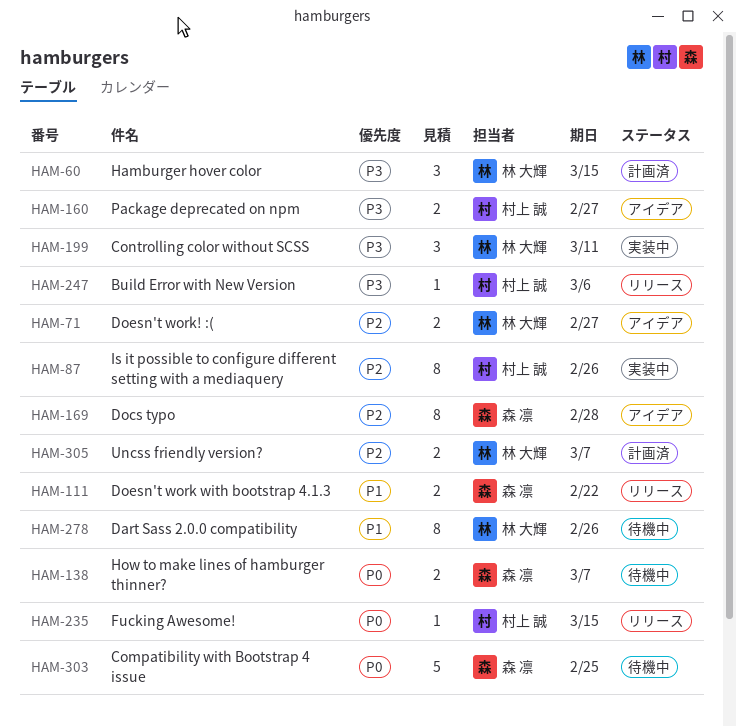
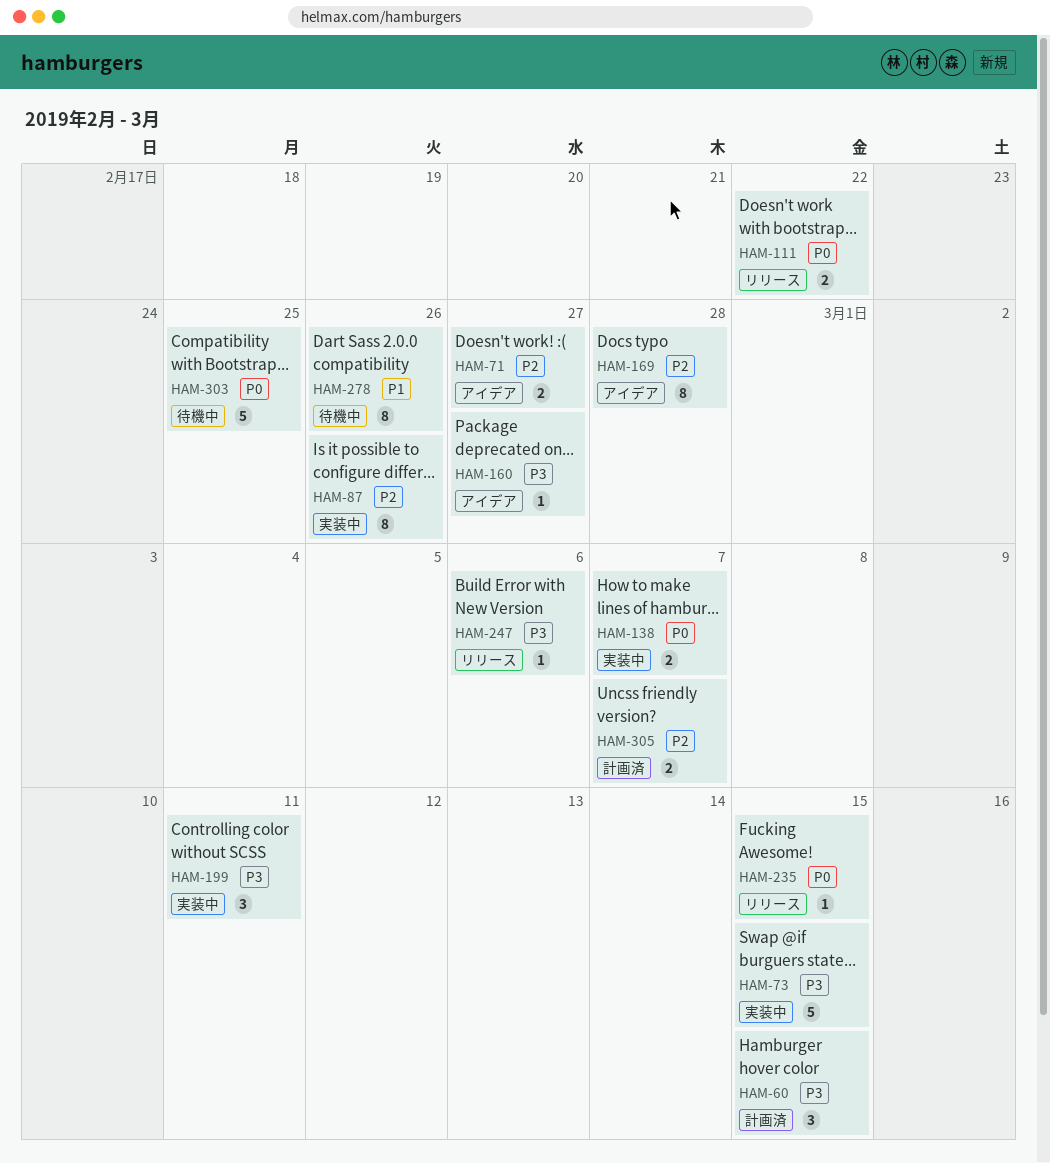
HAM-73: none -> present
HAM-111, priority: P1 -> P0
HAM-138, status: 待機中 -> 実装中
HAM-160, estimate: 2 -> 1

